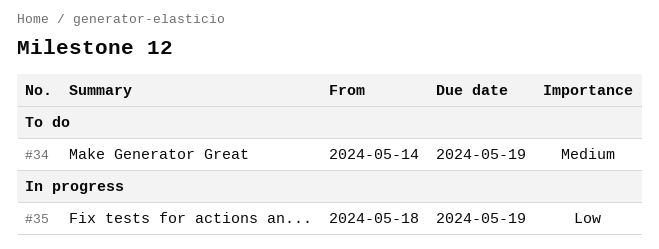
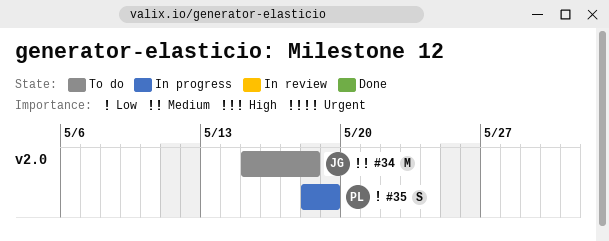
#34, start: May 14 -> May 15
#34, due: May 19 -> May 18

